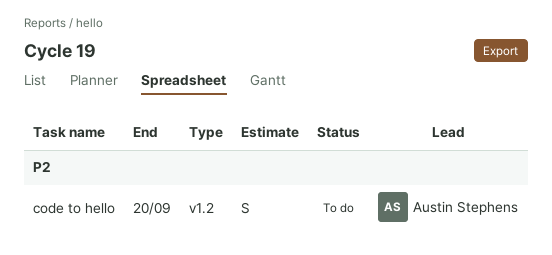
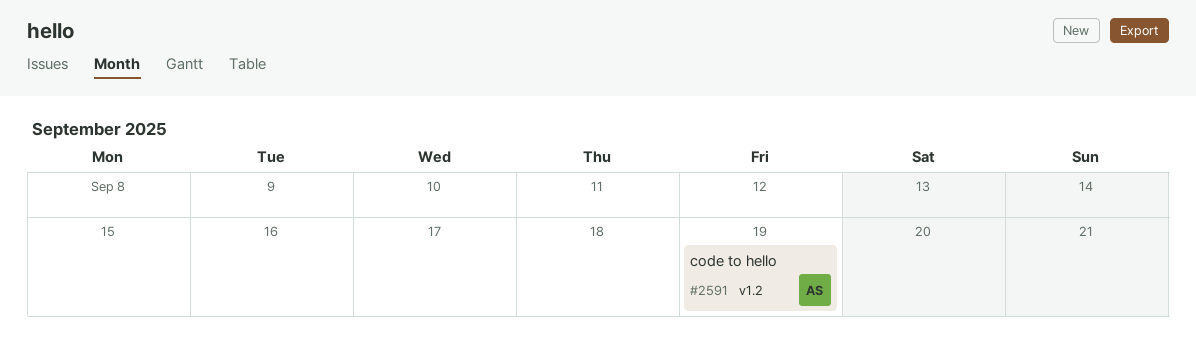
code to hello, due: Sep 20 -> Sep 19

